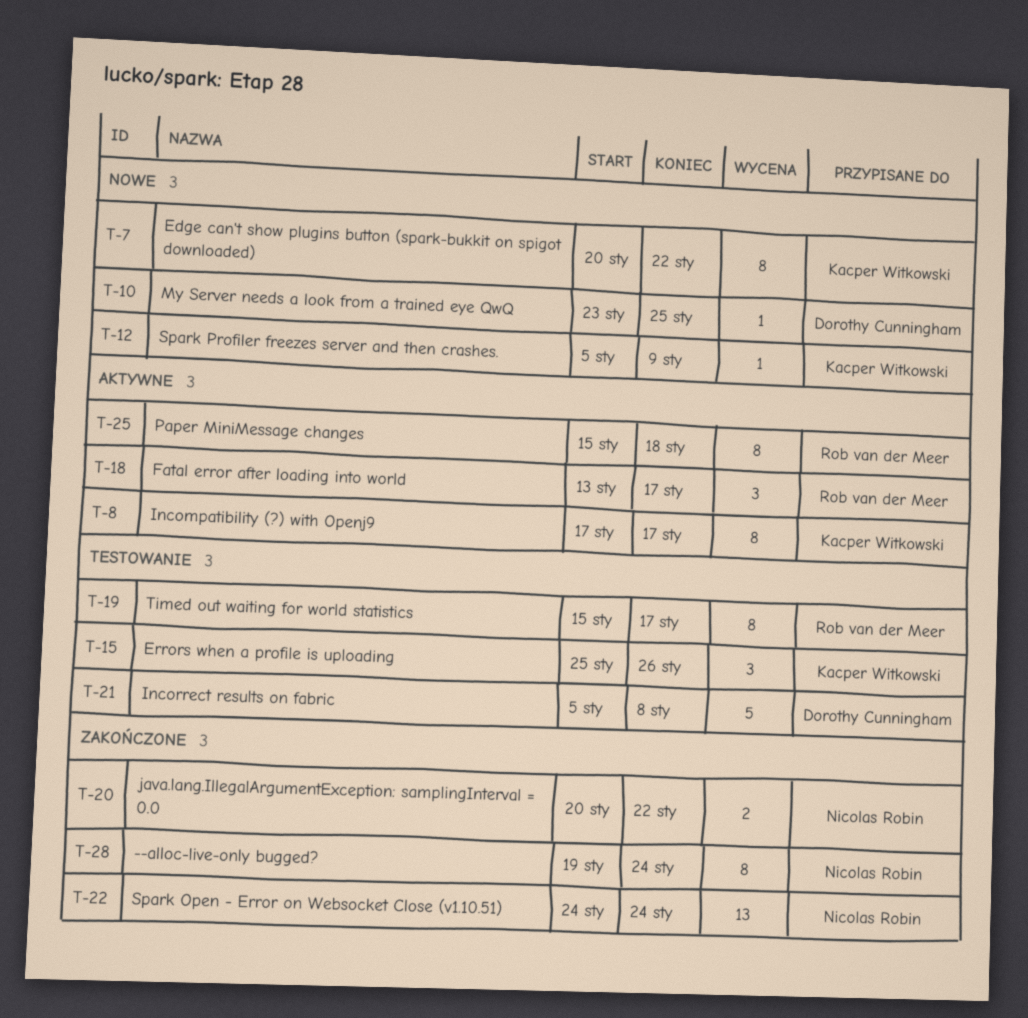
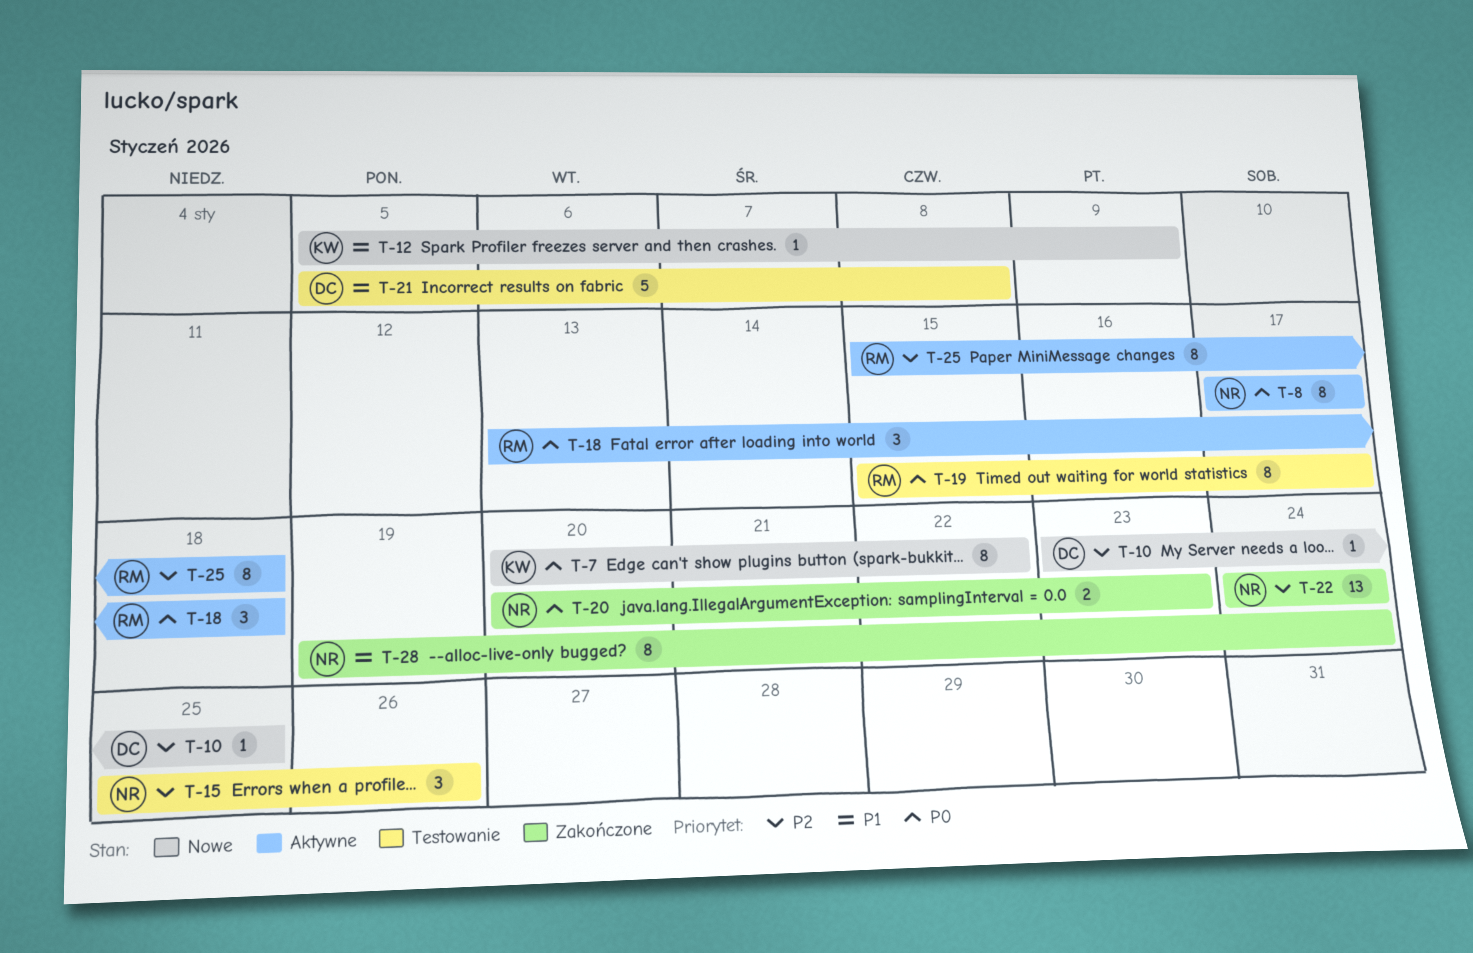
T-8, owner: Kacper Witkowski -> Nicolas Robin
T-15, owner: Kacper Witkowski -> Nicolas Robin
T-18, due: Jan 17 -> Jan 18
T-20, due: Jan 22 -> Jan 23

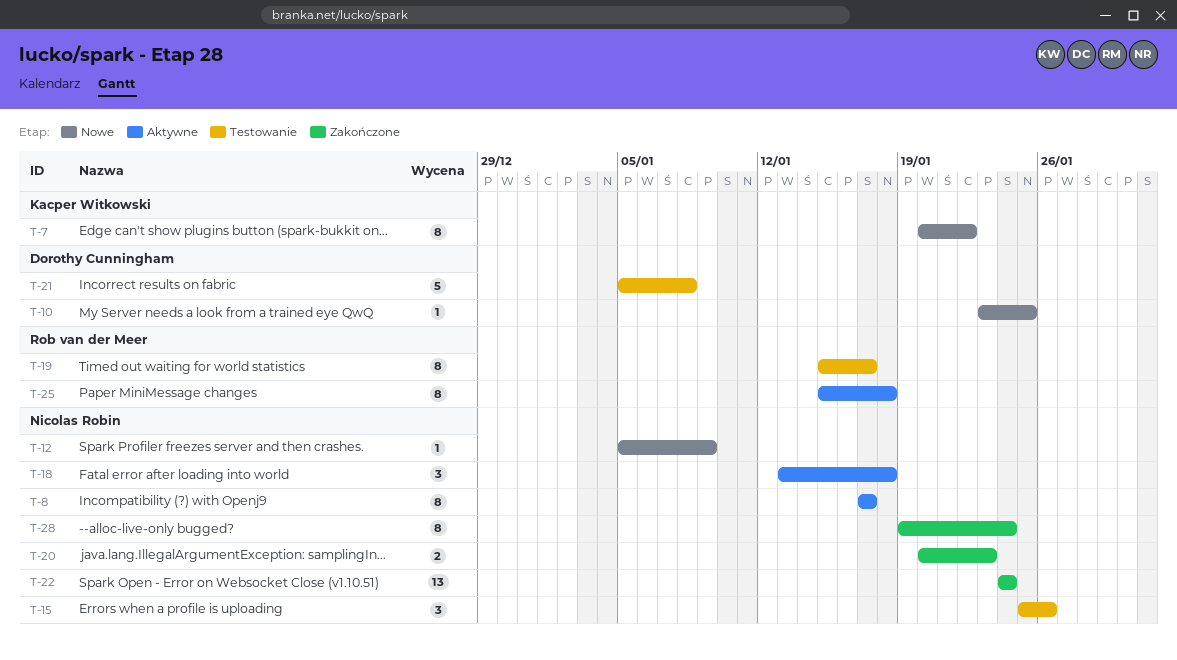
T-12, owner: Kacper Witkowski -> Nicolas Robin
T-18, owner: Rob van der Meer -> Nicolas Robin

